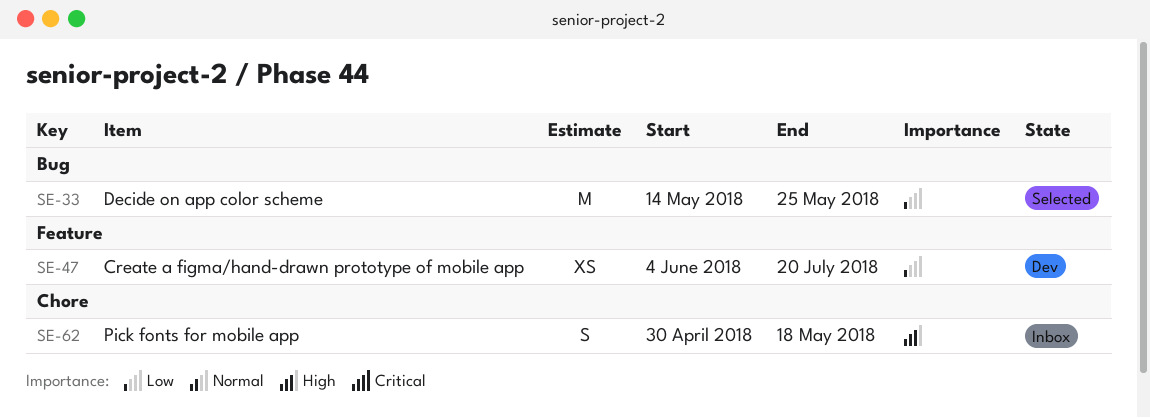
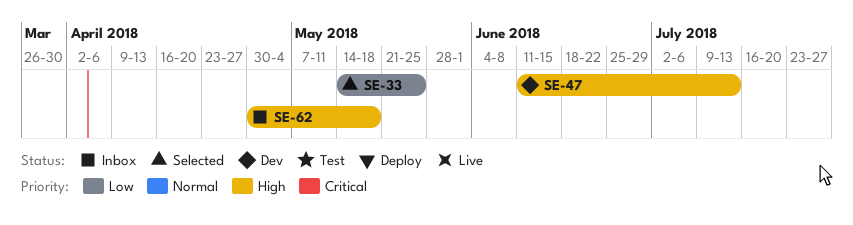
SE-47, priority: Low -> High
SE-47, start: Jun 4 -> Jun 11
SE-47, due: Jul 20 -> Jul 13

